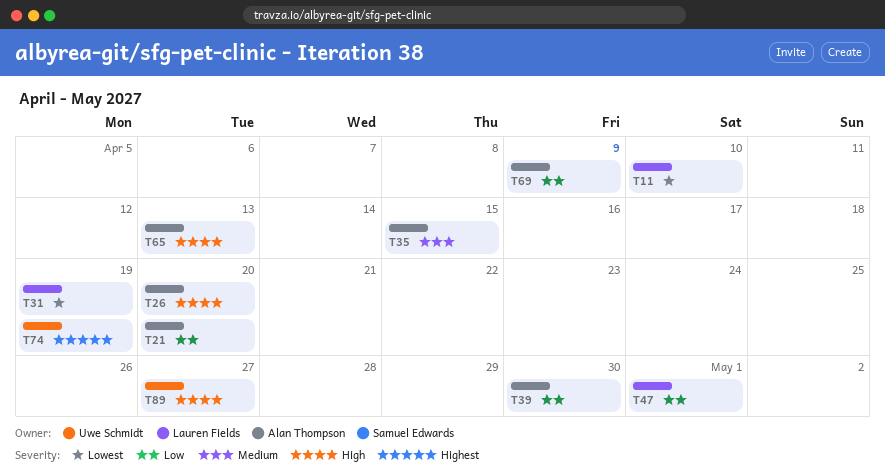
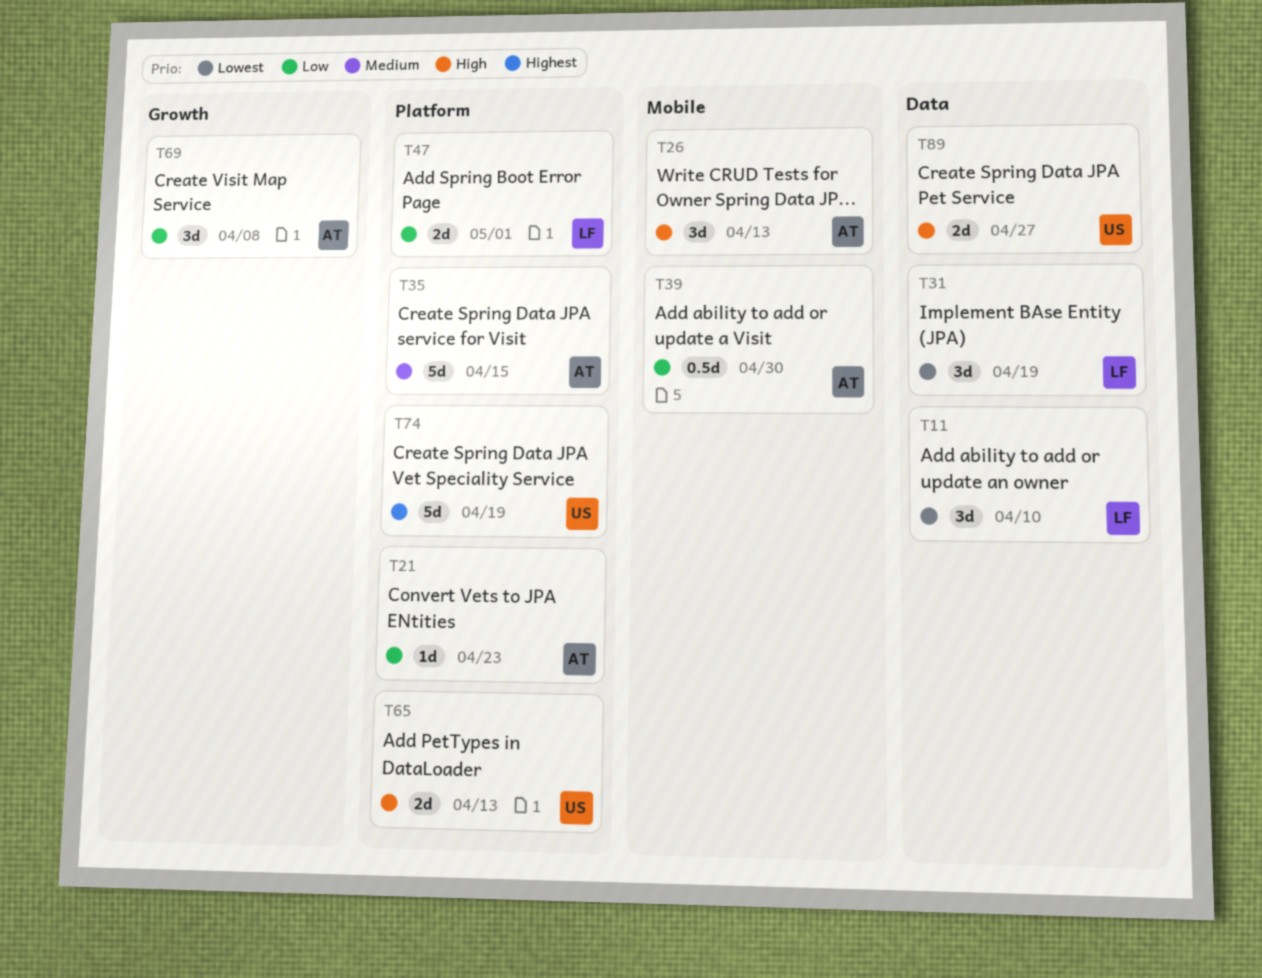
T21, due: Apr 20 -> Apr 23
T26, due: Apr 20 -> Apr 13
T65, owner: Alan Thompson -> Uwe Schmidt
T69, due: Apr 9 -> Apr 8

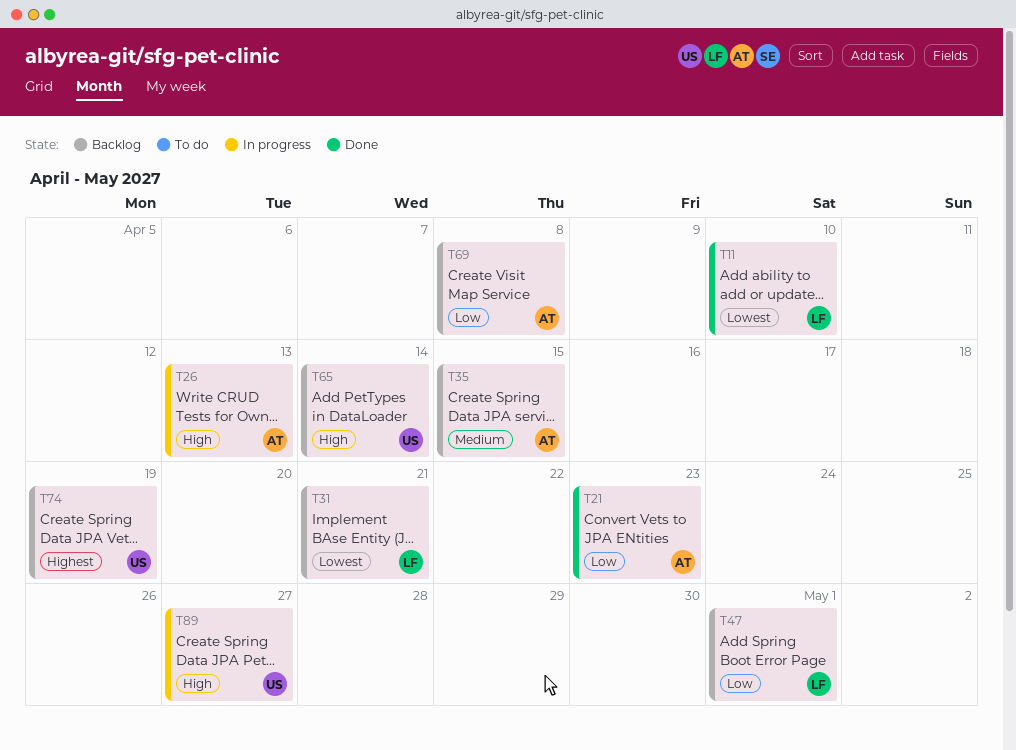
T31, due: Apr 19 -> Apr 21
T39: present -> none
T65, due: Apr 13 -> Apr 14

